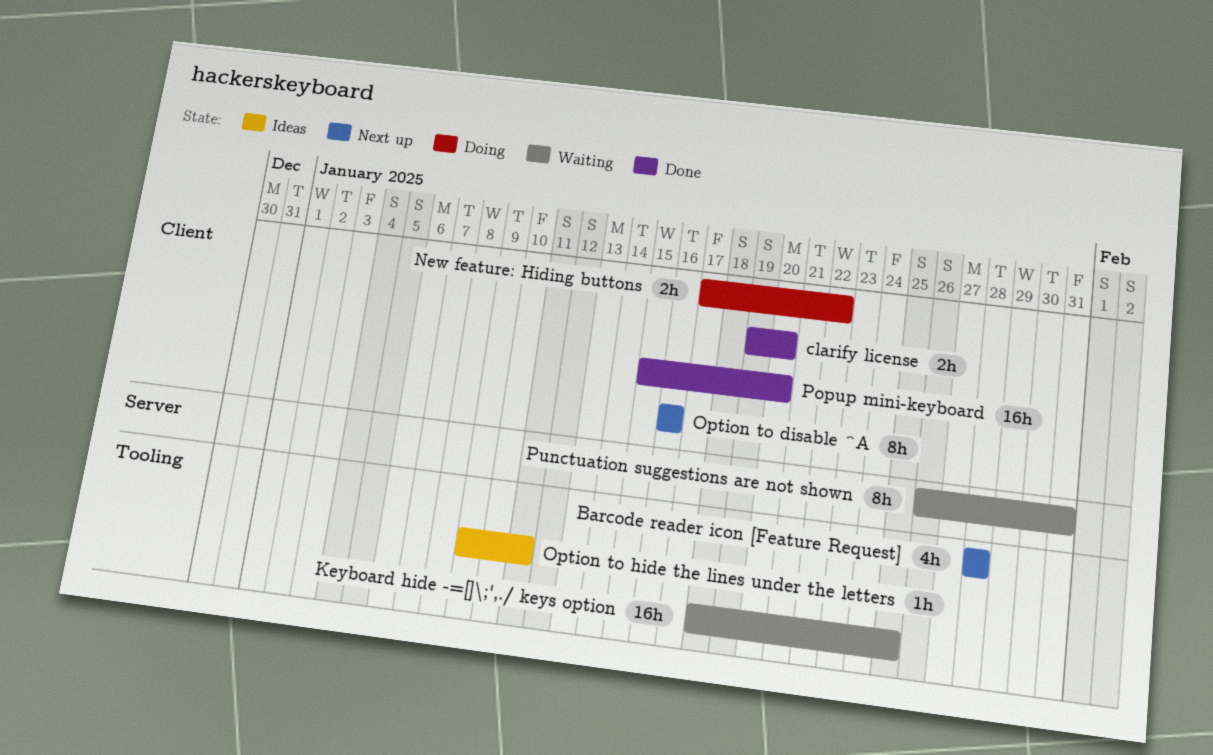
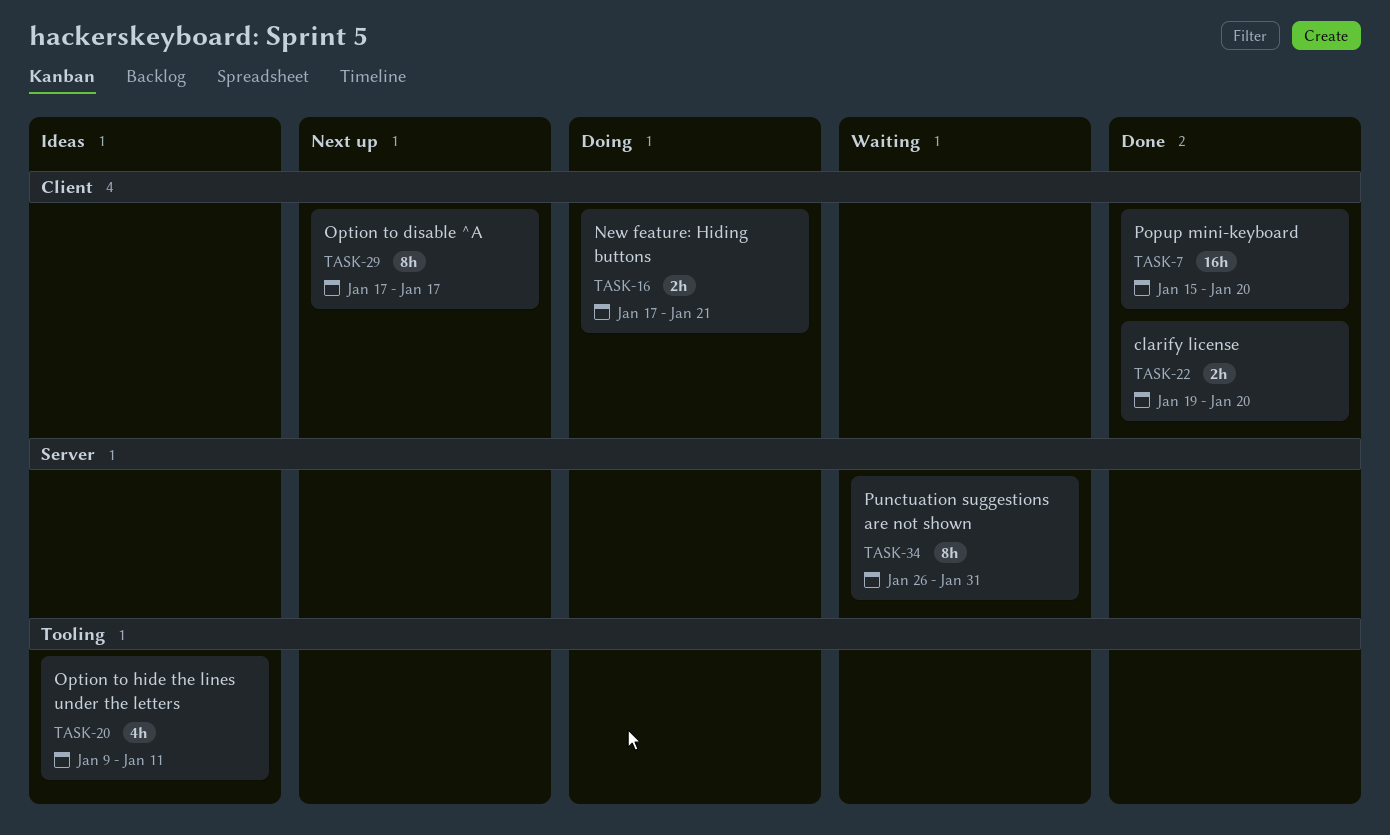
Barcode reader icon [Feature Request]: present -> none
Keyboard hide -=[]\;',./ keys option: present -> none
New feature: Hiding buttons, due: Jan 22 -> Jan 21
Option to disable ^A, start: Jan 16 -> Jan 17
Option to disable ^A, due: Jan 16 -> Jan 17
Option to hide the lines under the letters, estimate: 1h -> 4h

